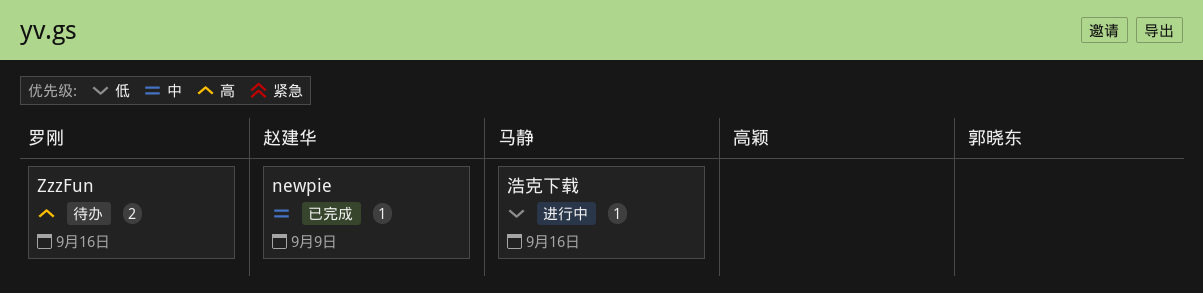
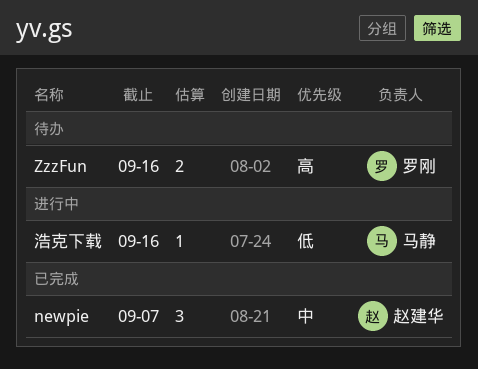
newpie, estimate: 1 -> 3
newpie, due: Sep 9 -> Sep 7

